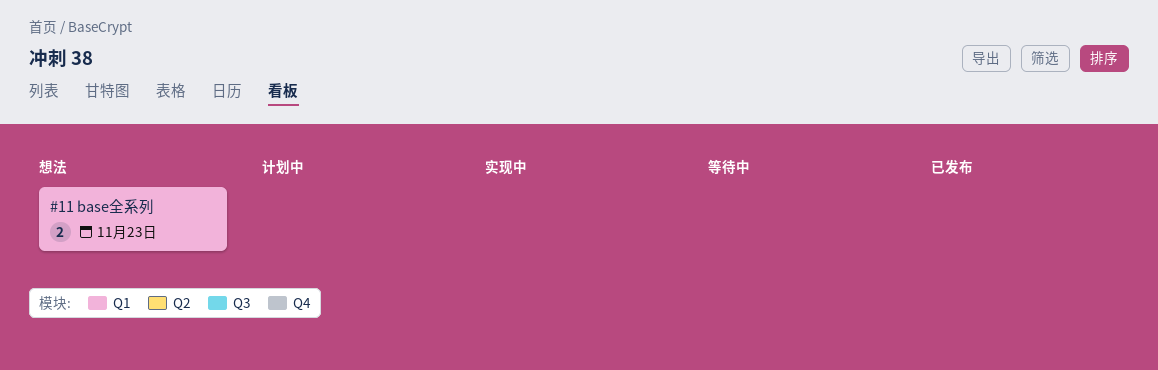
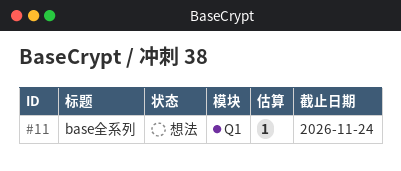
#11, estimate: 2 -> 1
#11, due: Nov 23 -> Nov 24

